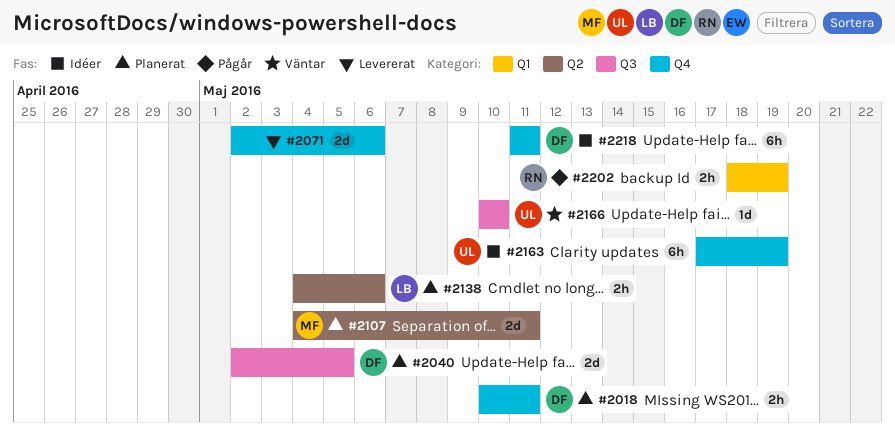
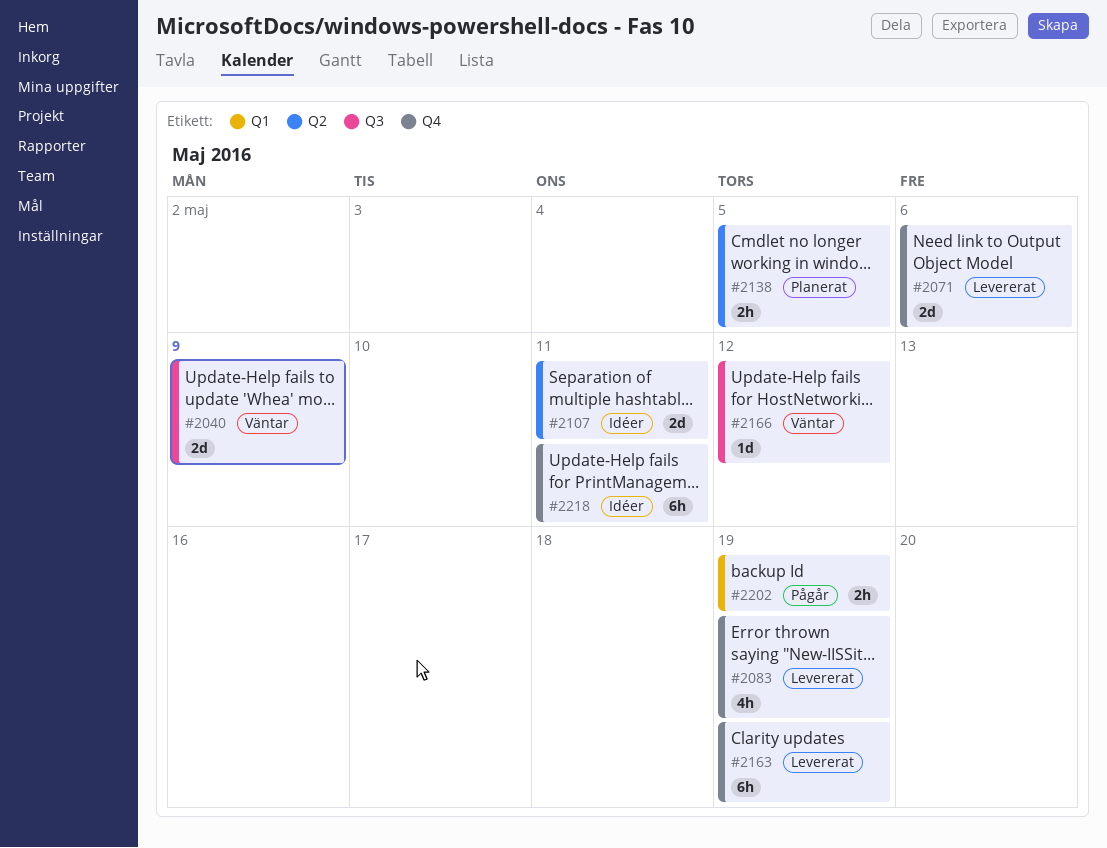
#2018: present -> none
#2040, status: Planerat -> Väntar
#2040, due: May 5 -> May 9
#2083: none -> present
#2107, status: Planerat -> Idéer
#2138, due: May 6 -> May 5
#2163, status: Idéer -> Levererat
#2166, due: May 10 -> May 12

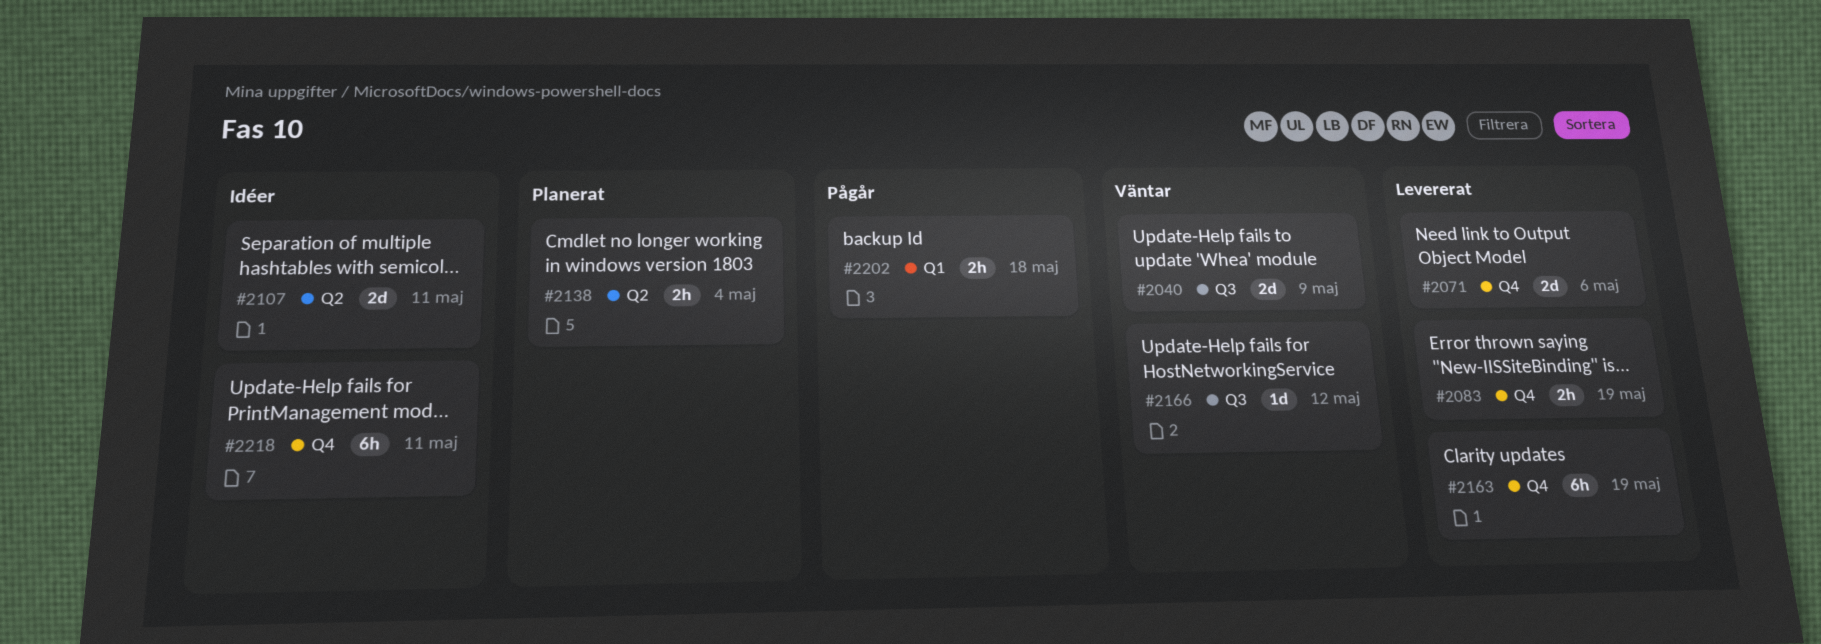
#2083, estimate: 4h -> 2h
#2138, due: May 5 -> May 4
#2202, due: May 19 -> May 18

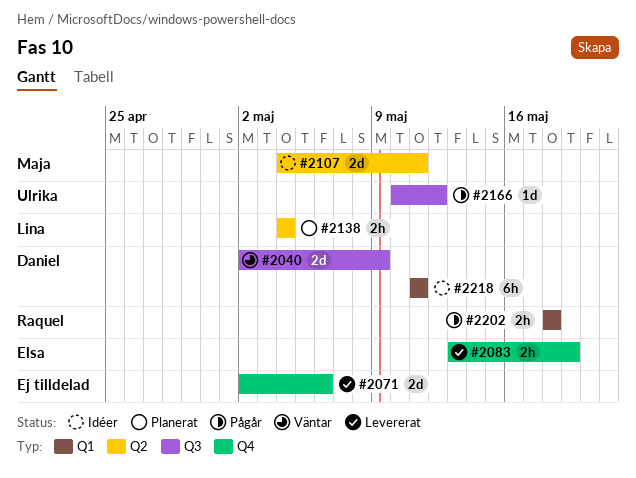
#2163: present -> none
#2166, status: Väntar -> Pågår
#2218, label: Q4 -> Q1

